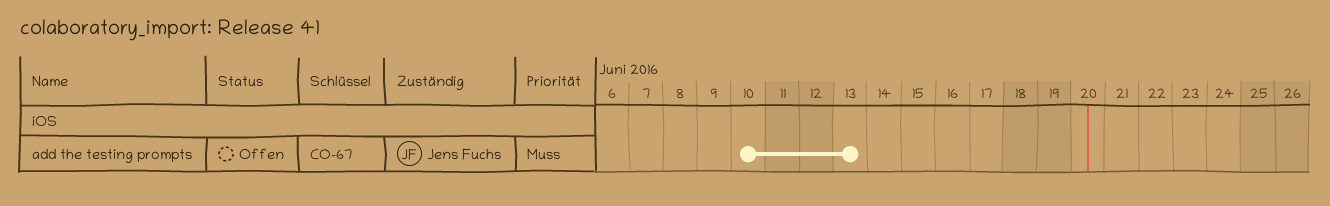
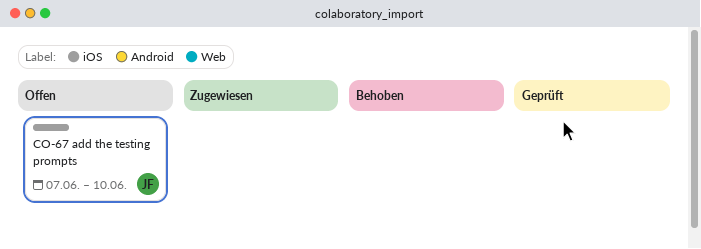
CO-67, start: Jun 10 -> Jun 7
CO-67, due: Jun 13 -> Jun 10

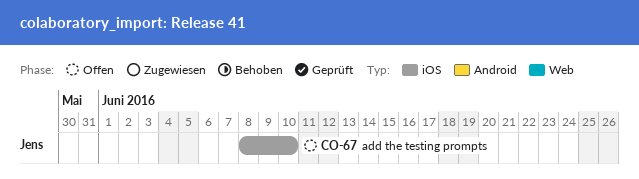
CO-67, start: Jun 7 -> Jun 8

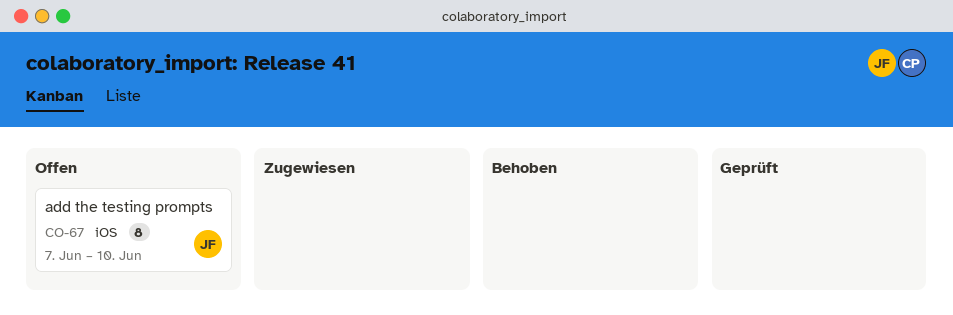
CO-67, start: Jun 8 -> Jun 7

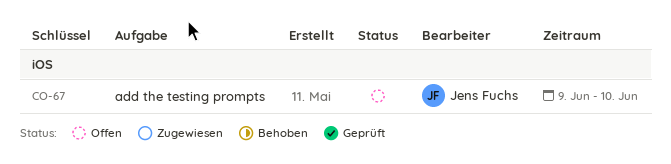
CO-67, start: Jun 7 -> Jun 9

